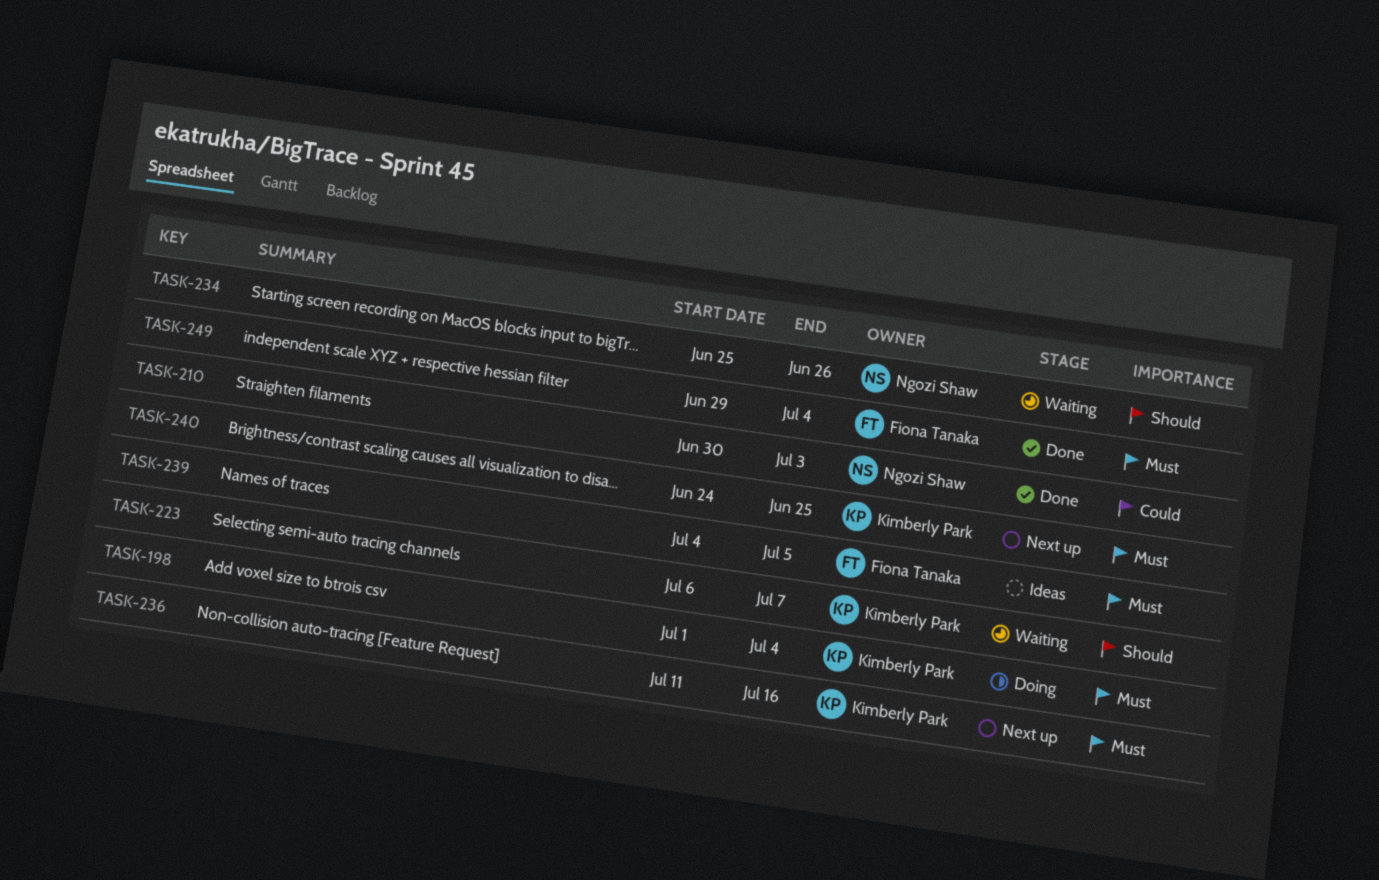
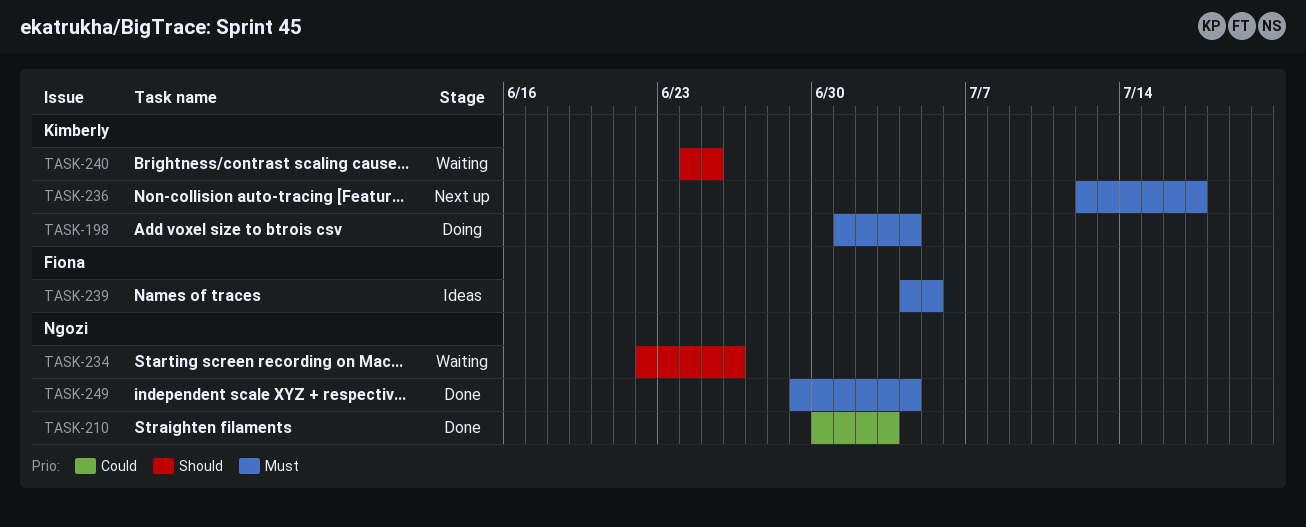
TASK-223: present -> none
TASK-234, start: Jun 25 -> Jun 22
TASK-236, start: Jul 11 -> Jul 12
TASK-236, due: Jul 16 -> Jul 17
TASK-240, status: Next up -> Waiting
TASK-240, priority: Must -> Should
TASK-249, owner: Fiona Tanaka -> Ngozi Shaw

